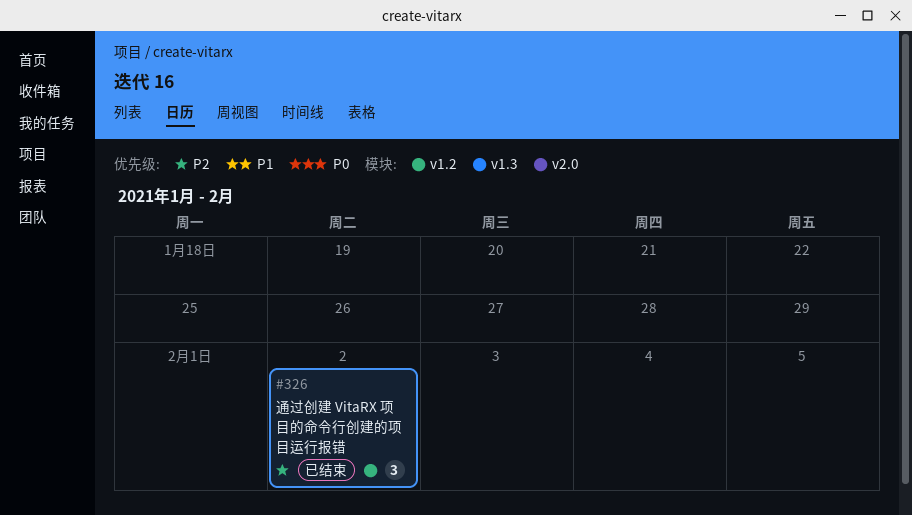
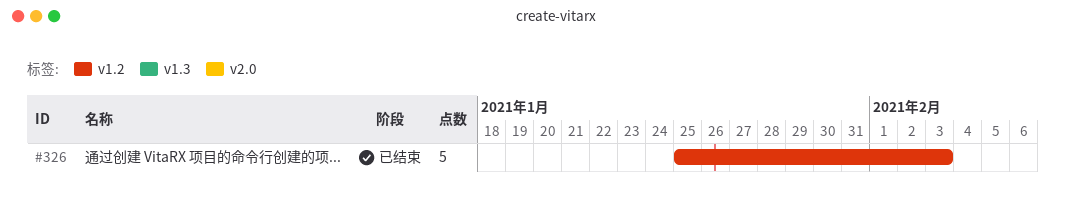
#326, estimate: 3 -> 5
#326, due: Feb 2 -> Feb 3

